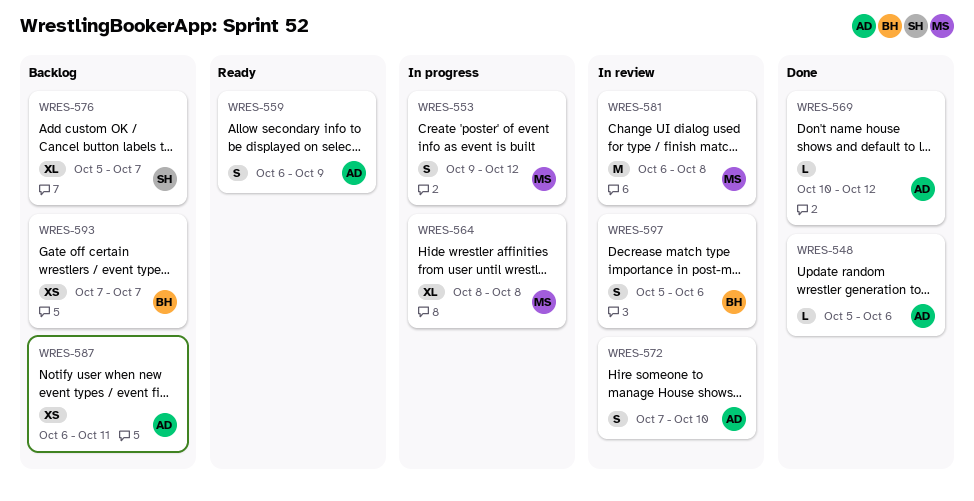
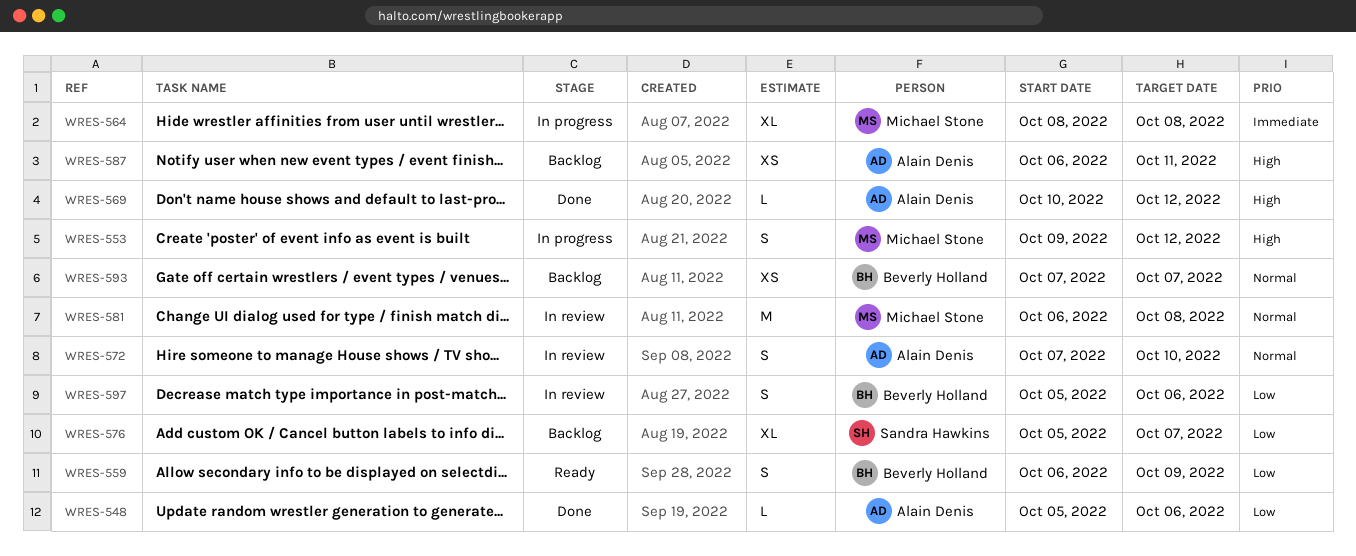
WRES-559, owner: Alain Denis -> Beverly Holland

